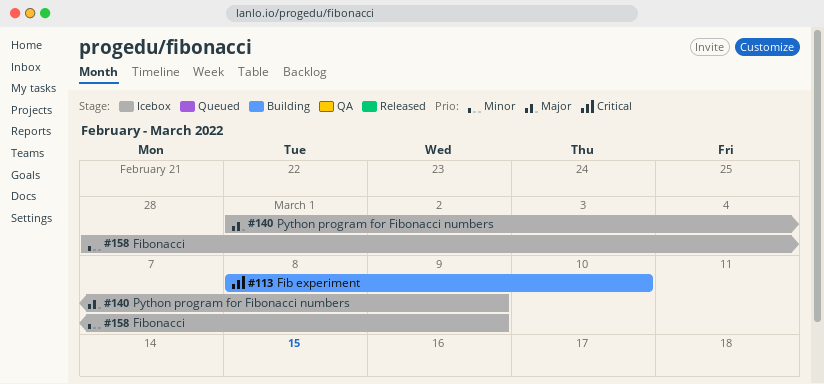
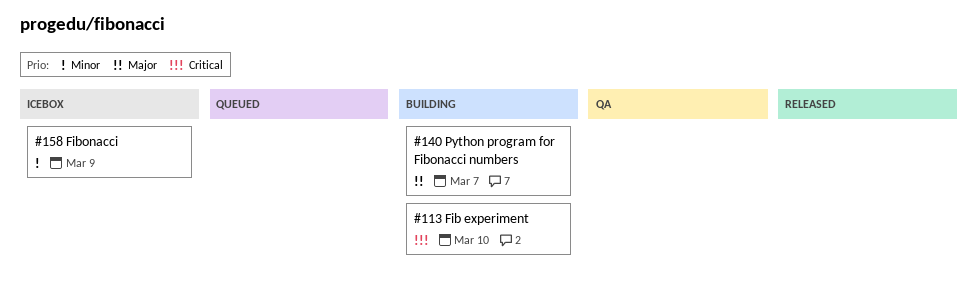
#140, status: Icebox -> Building
#140, due: Mar 9 -> Mar 7

